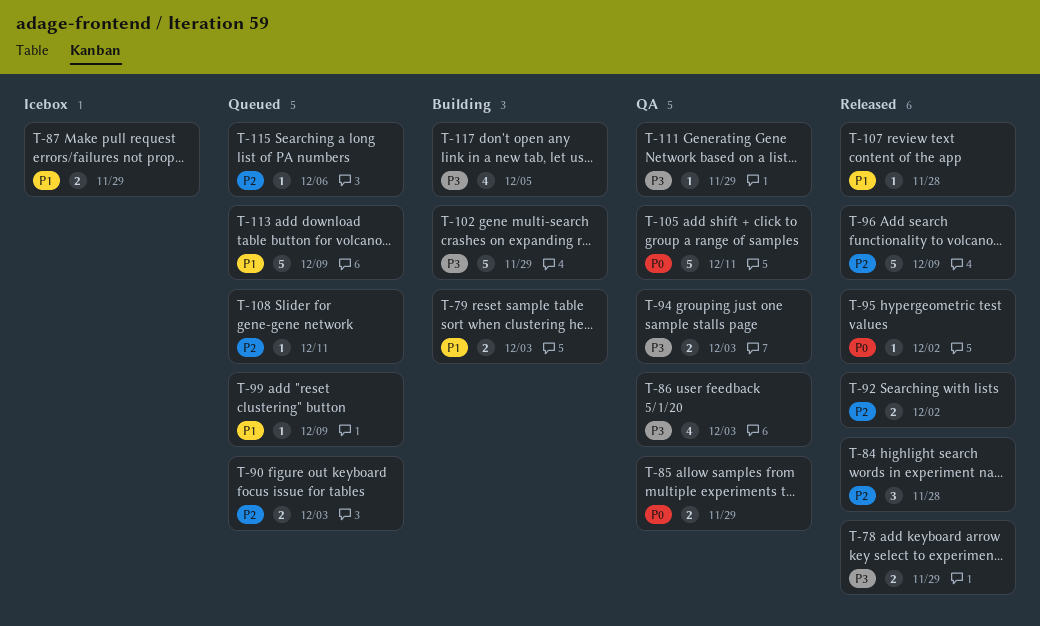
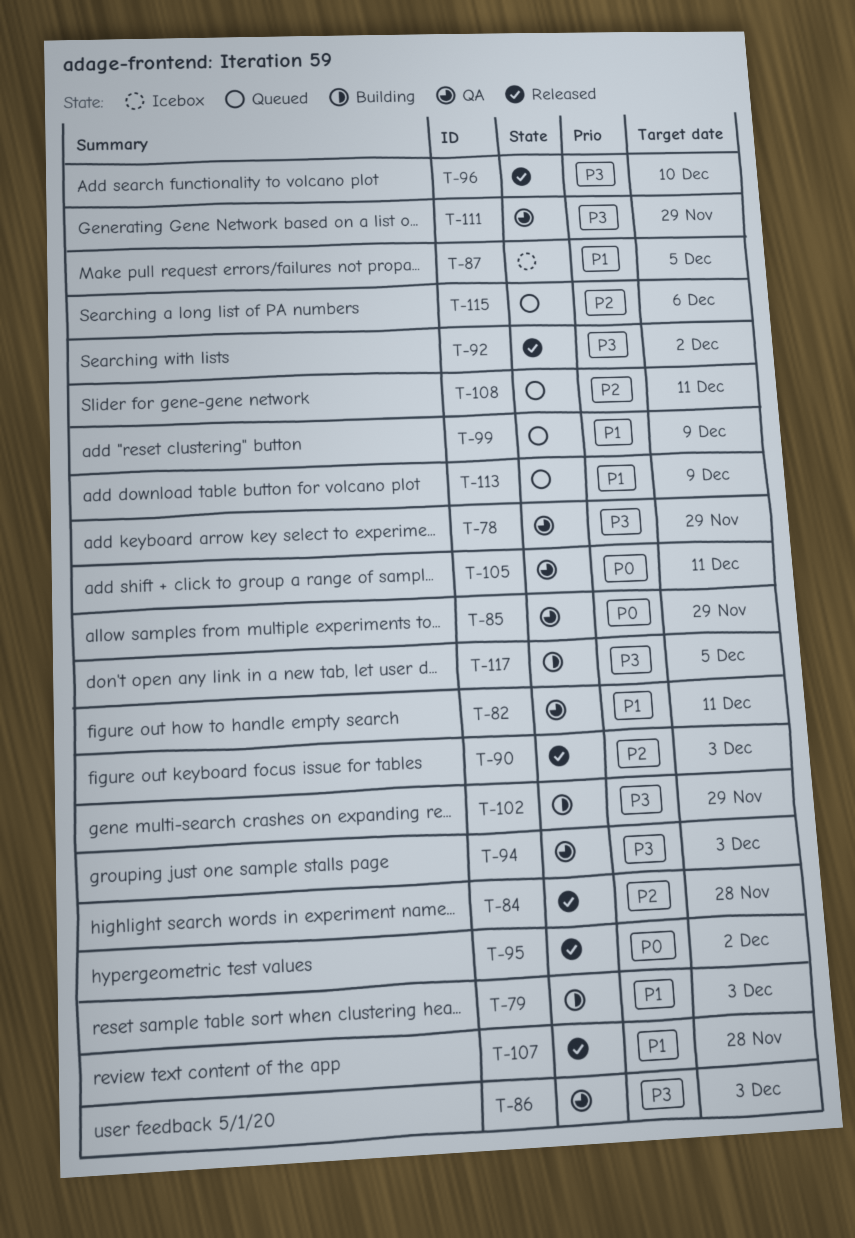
T-78, status: Released -> QA
T-82: none -> present
T-87, due: Nov 29 -> Dec 5
T-90, status: Queued -> Released
T-92, priority: P2 -> P3
T-96, priority: P2 -> P3
T-96, due: Dec 9 -> Dec 10

